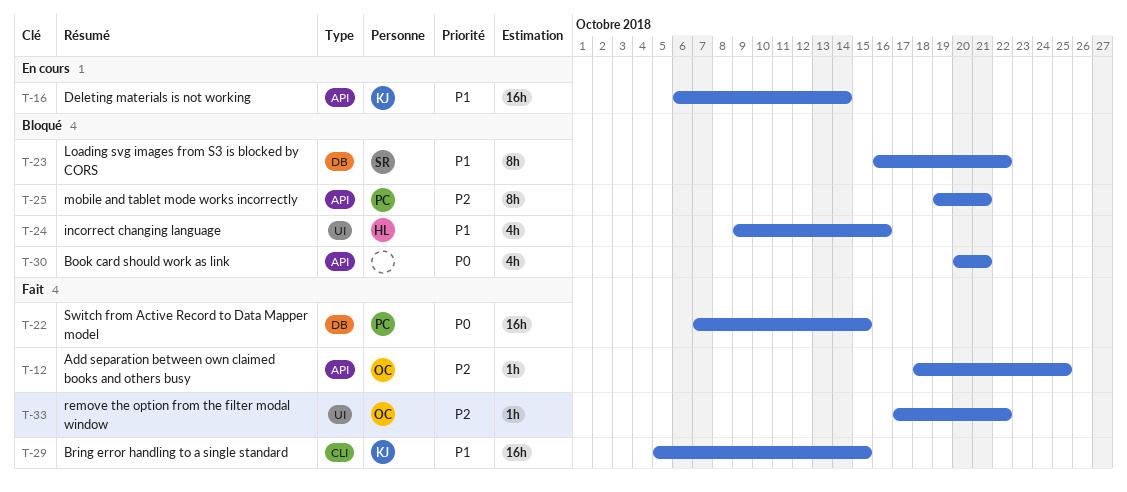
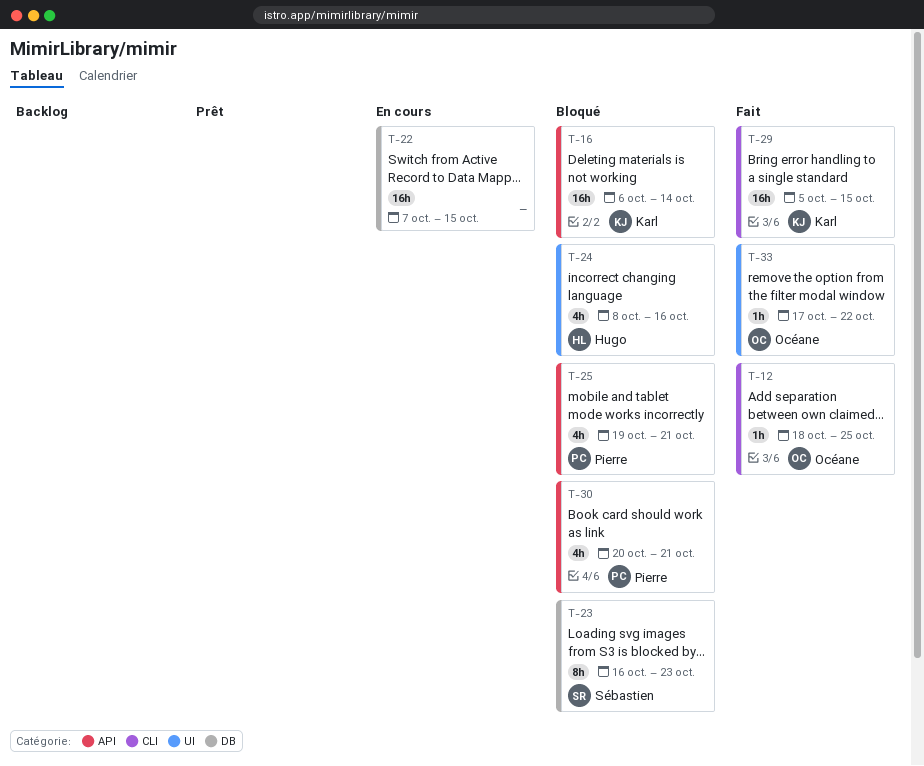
T-12, label: API -> CLI
T-16, status: En cours -> Bloqué
T-22, status: Fait -> En cours
T-22, owner: Pierre -> none
T-23, due: Oct 22 -> Oct 23
T-24, start: Oct 9 -> Oct 8
T-25, estimate: 8h -> 4h
T-30, owner: none -> Pierre

